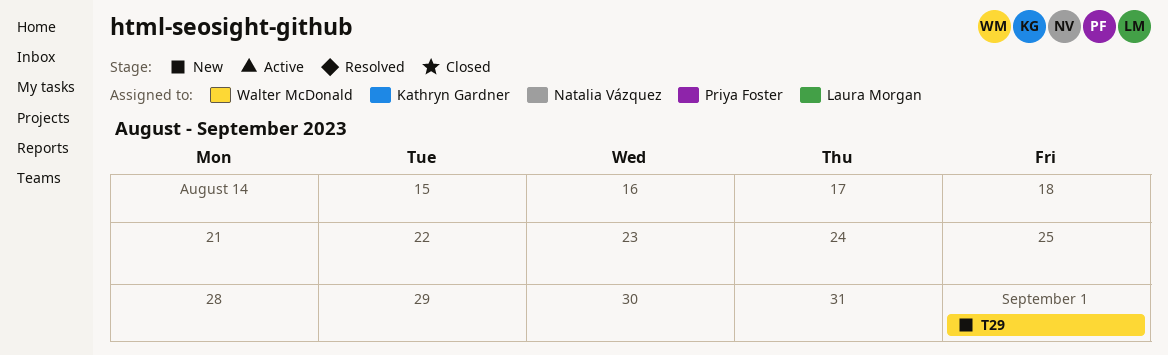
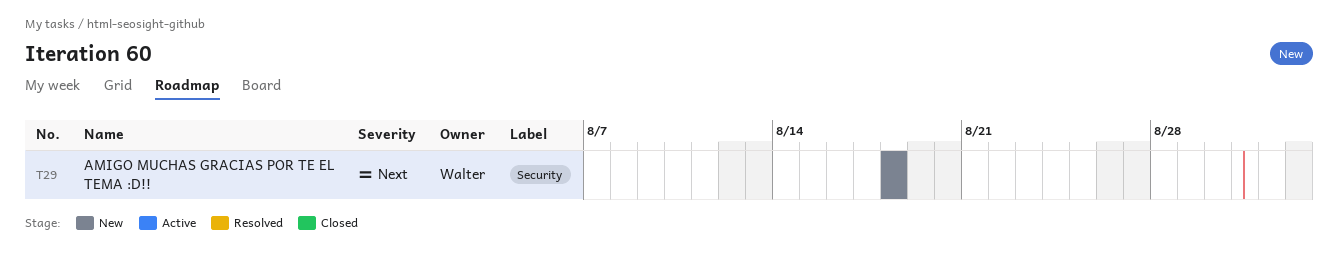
T29, start: Sep 1 -> Aug 18
T29, due: Sep 1 -> Aug 18

